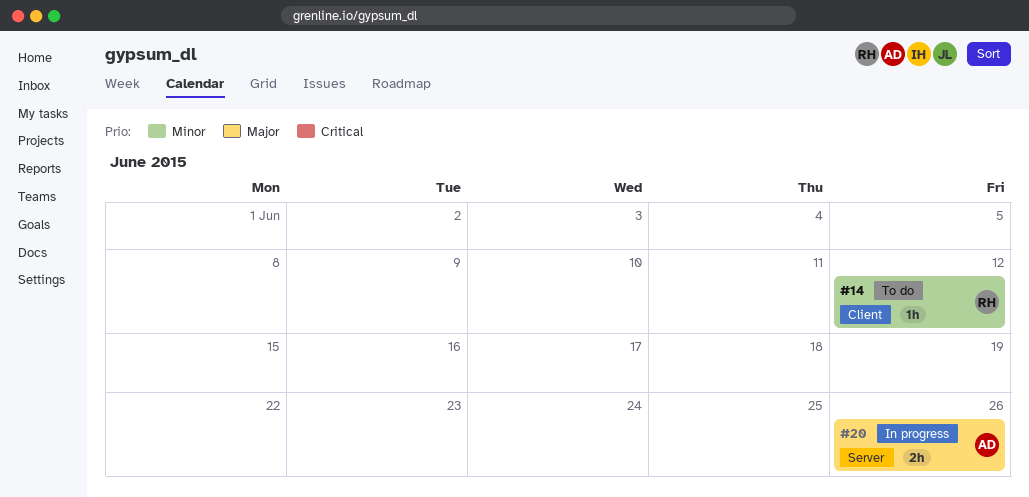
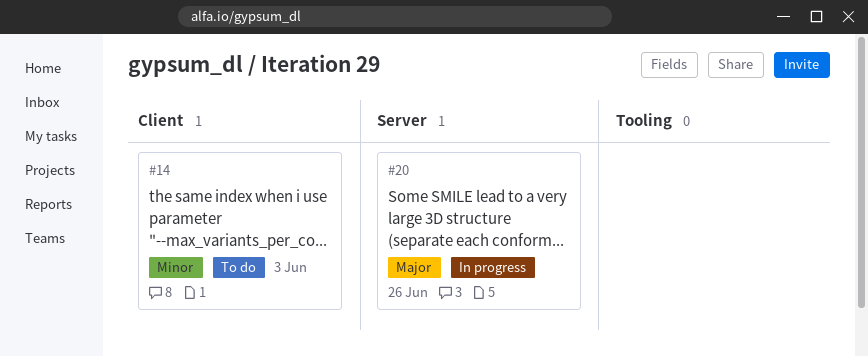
#14, due: Jun 12 -> Jun 3

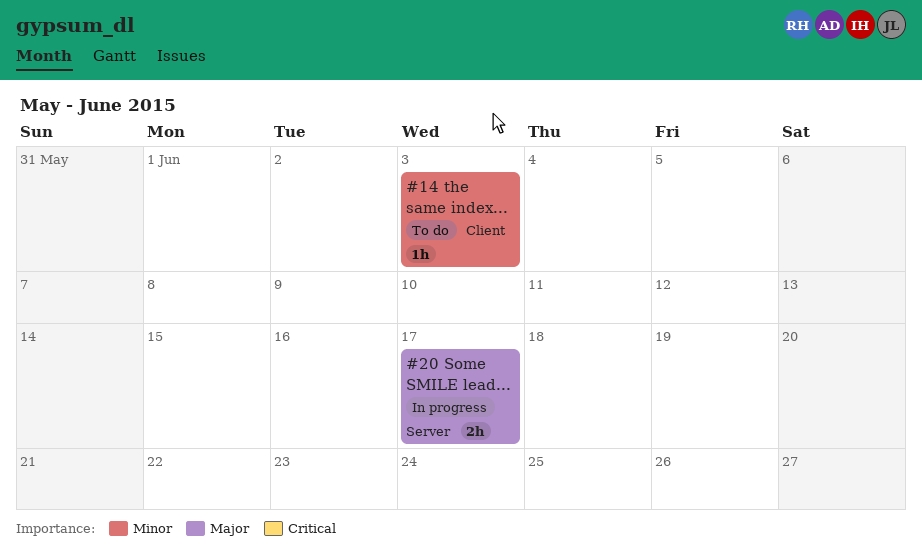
#20, due: Jun 26 -> Jun 17

